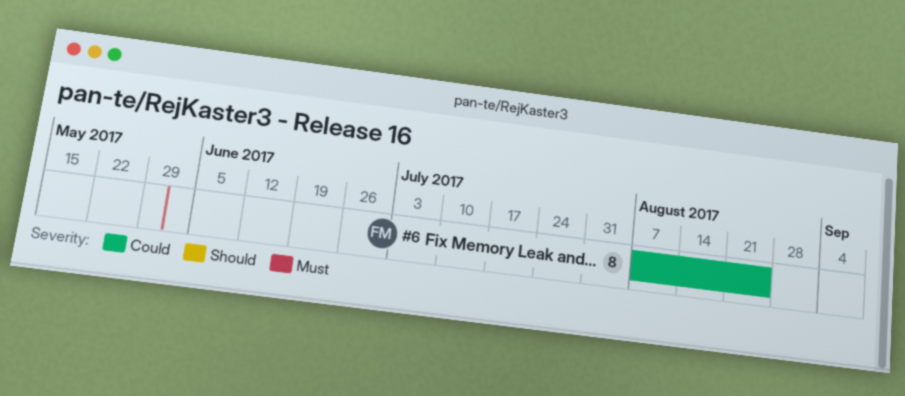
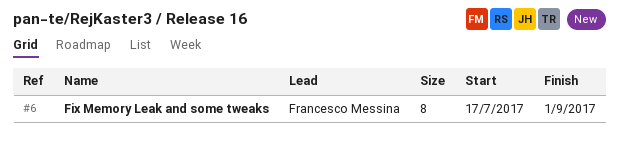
#6, start: Aug 7 -> Jul 17
#6, due: Aug 25 -> Sep 1

